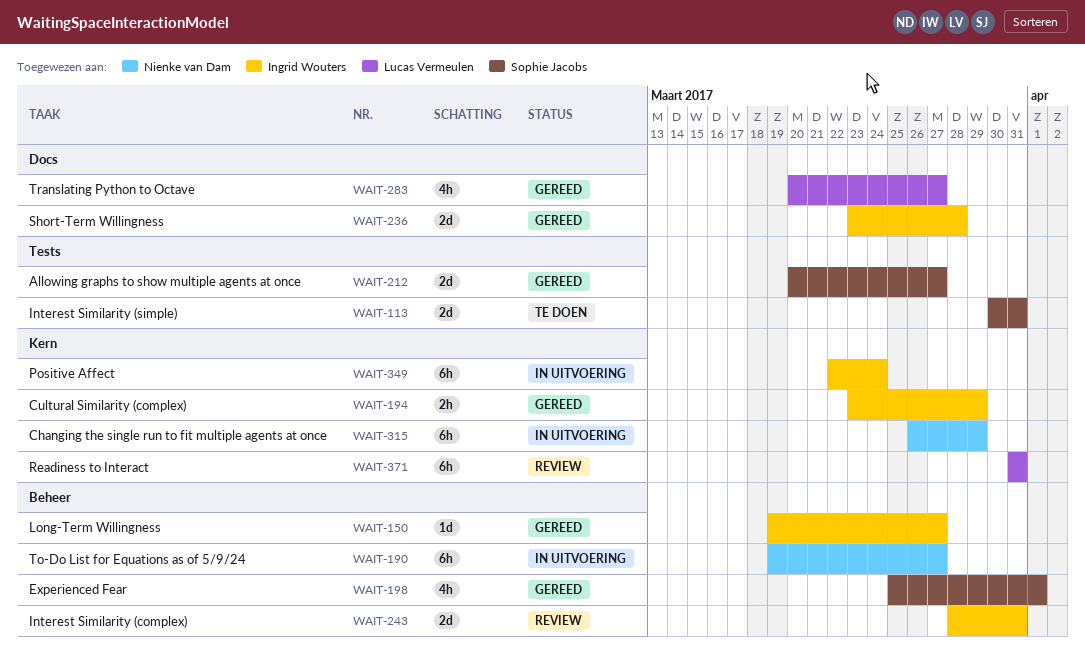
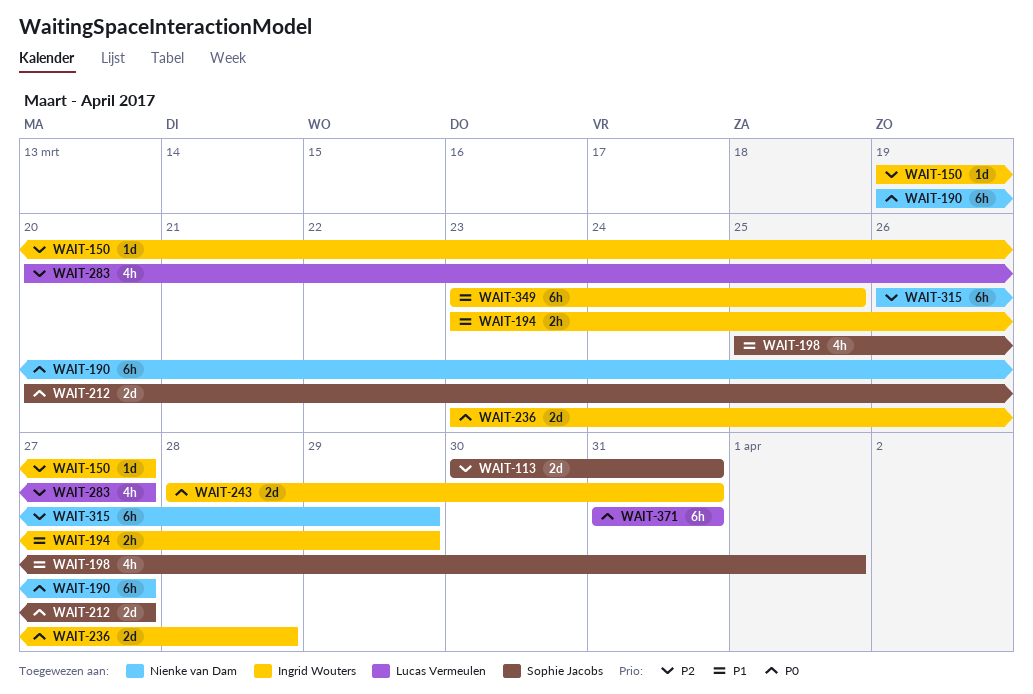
WAIT-349, start: Mar 22 -> Mar 23
WAIT-349, due: Mar 24 -> Mar 25

